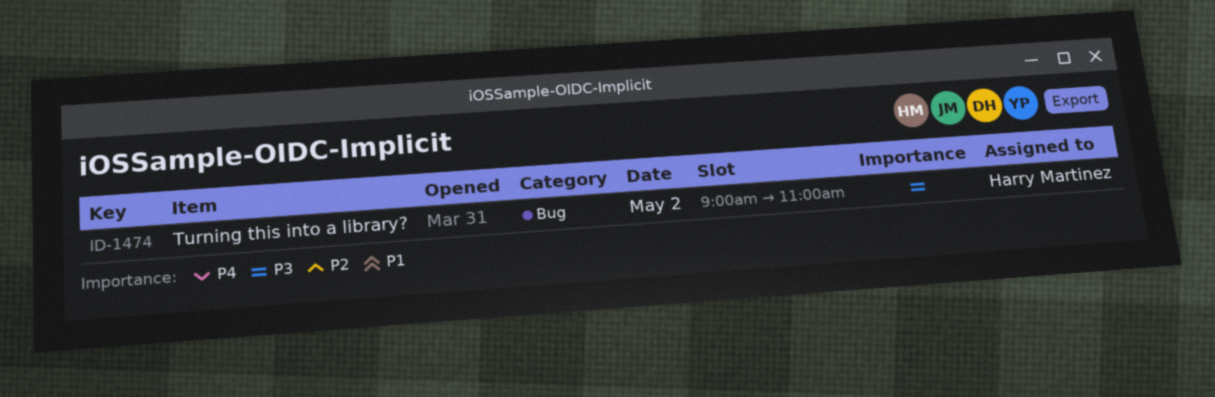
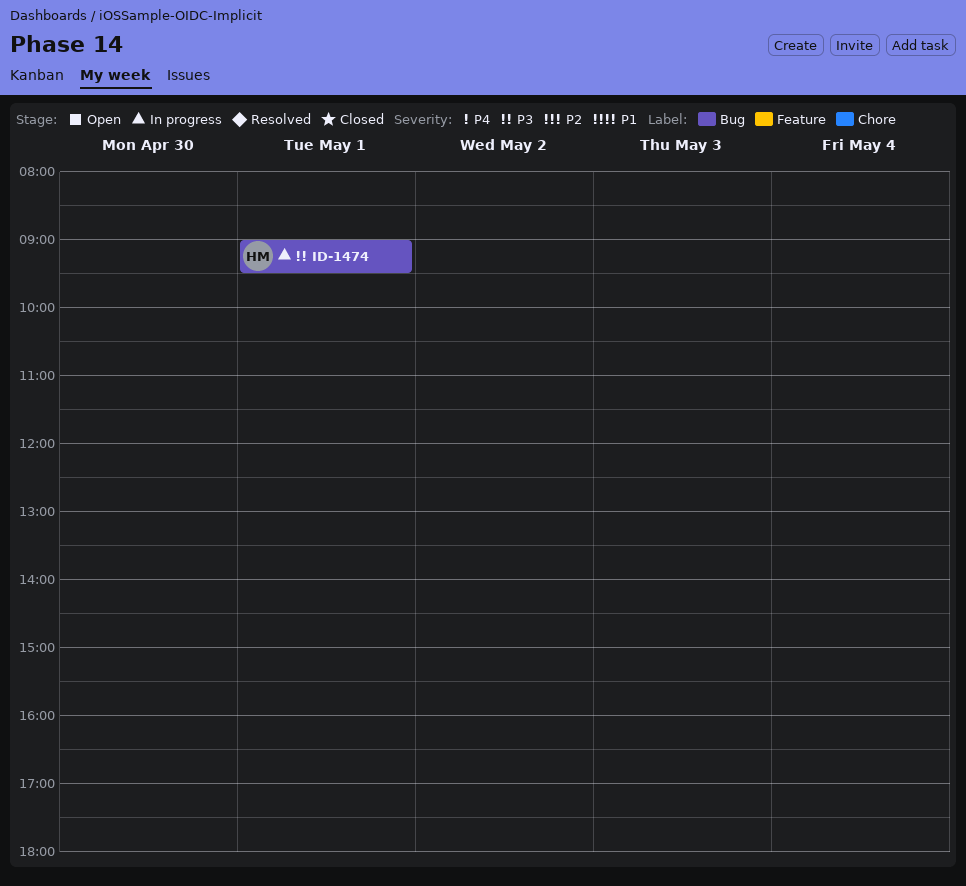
ID-1474, day: May 2 -> May 1
ID-1474, ends: 11:00 -> 09:30

